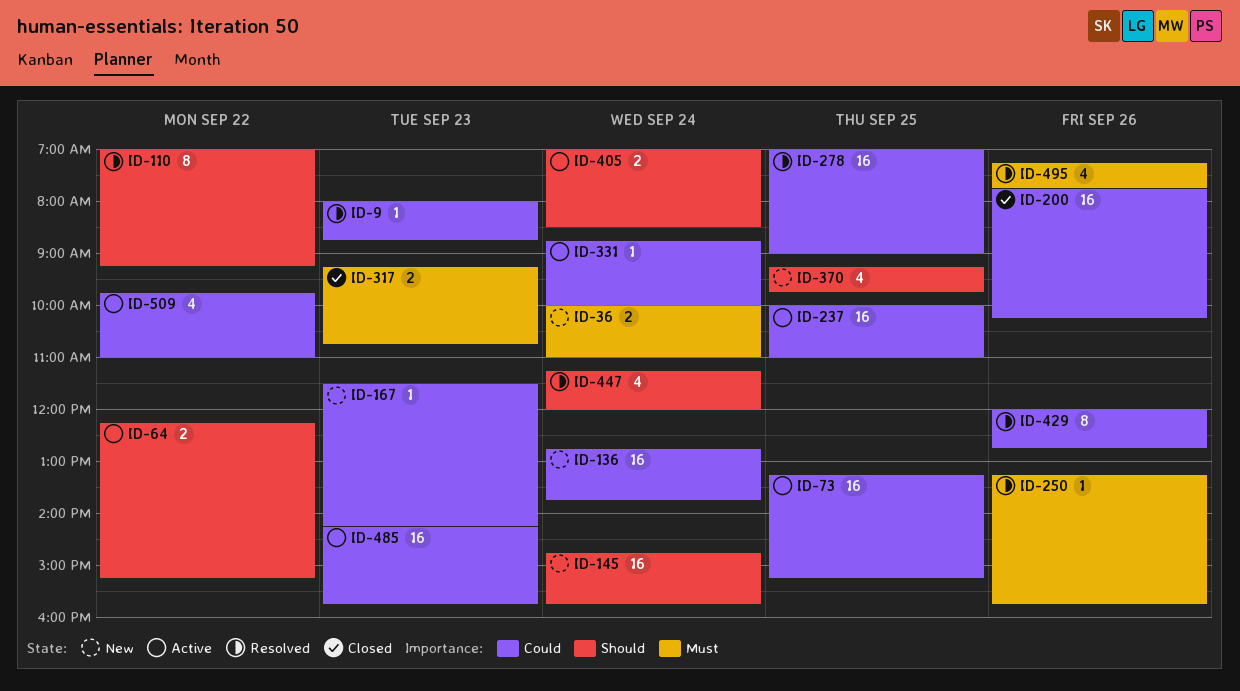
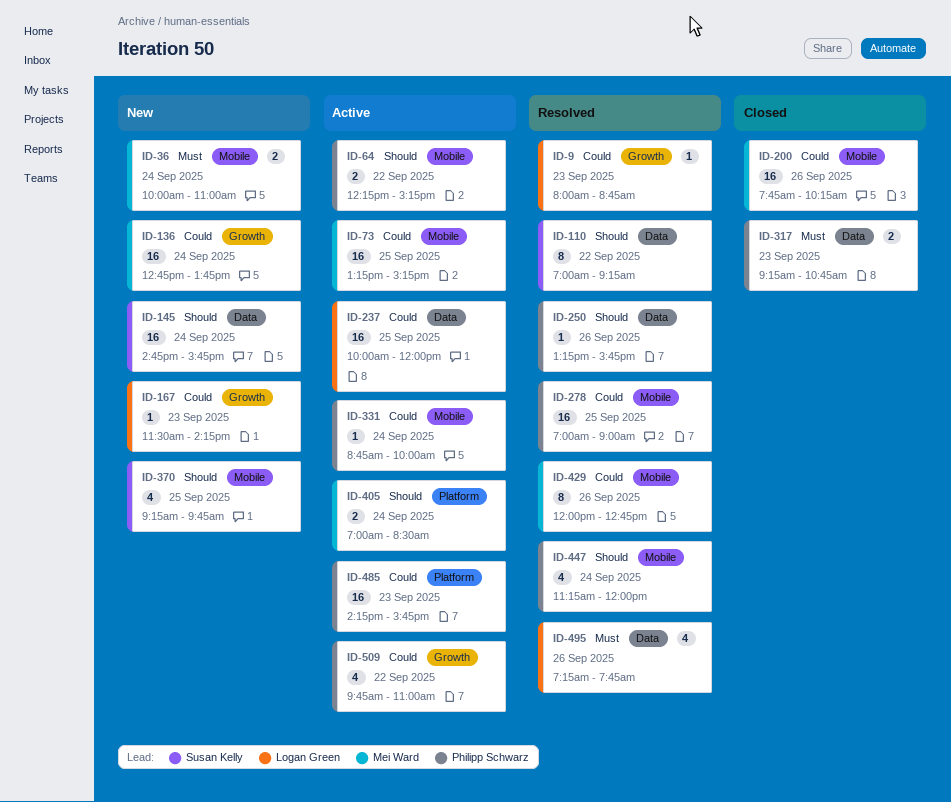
ID-237, ends: 11:00 -> 12:00
ID-250, priority: Must -> Should

